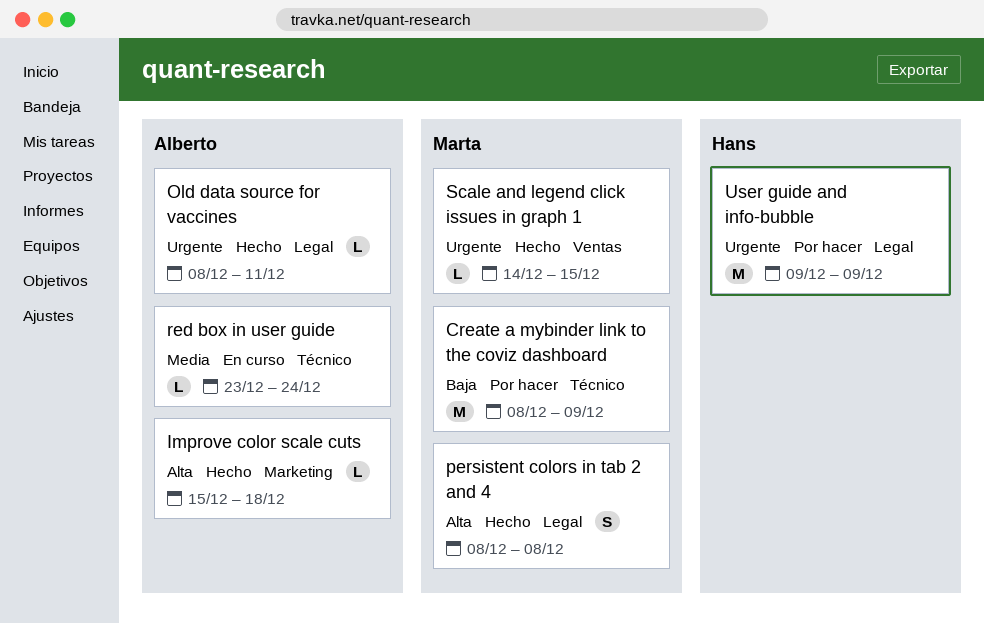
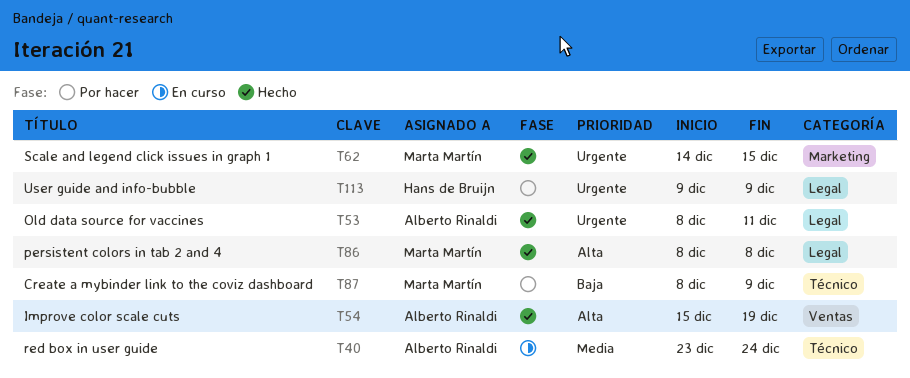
Improve color scale cuts, label: Marketing -> Ventas
Improve color scale cuts, due: Dec 18 -> Dec 19
Scale and legend click issues in graph 1, label: Ventas -> Marketing

